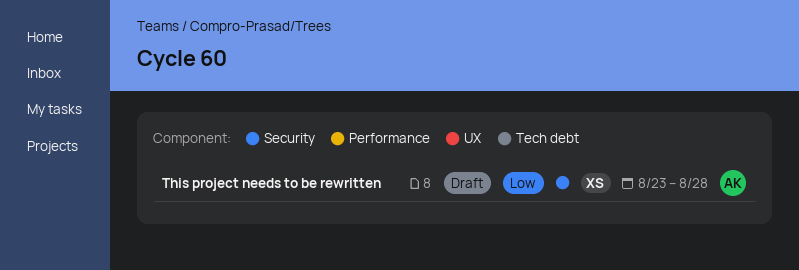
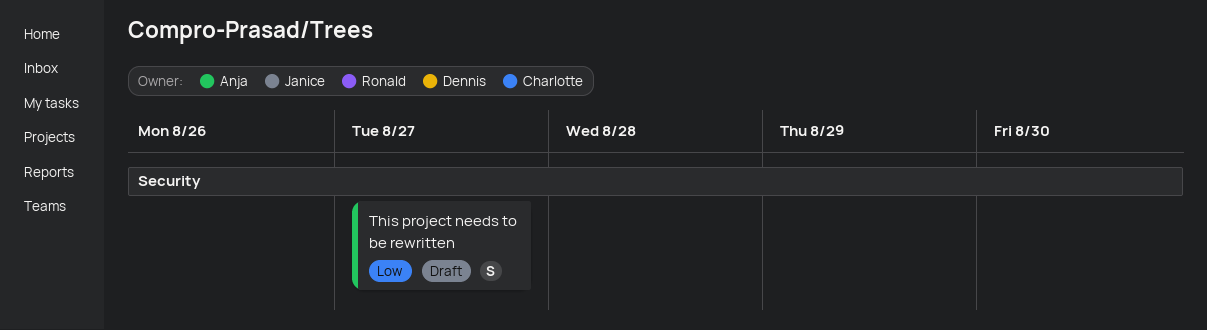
This project needs to be rewritten, estimate: XS -> S
This project needs to be rewritten, due: Aug 28 -> Aug 27

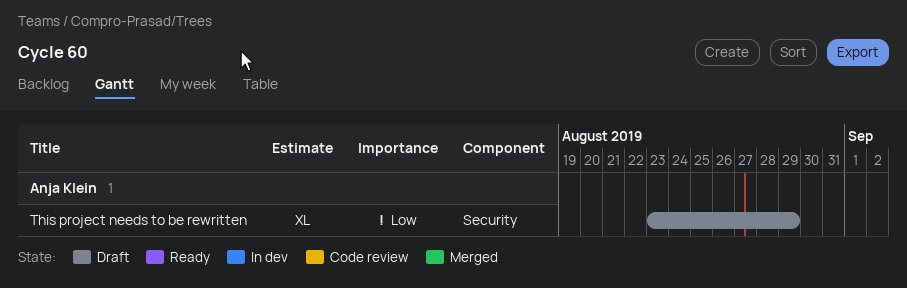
This project needs to be rewritten, estimate: S -> XL
This project needs to be rewritten, due: Aug 27 -> Aug 29

